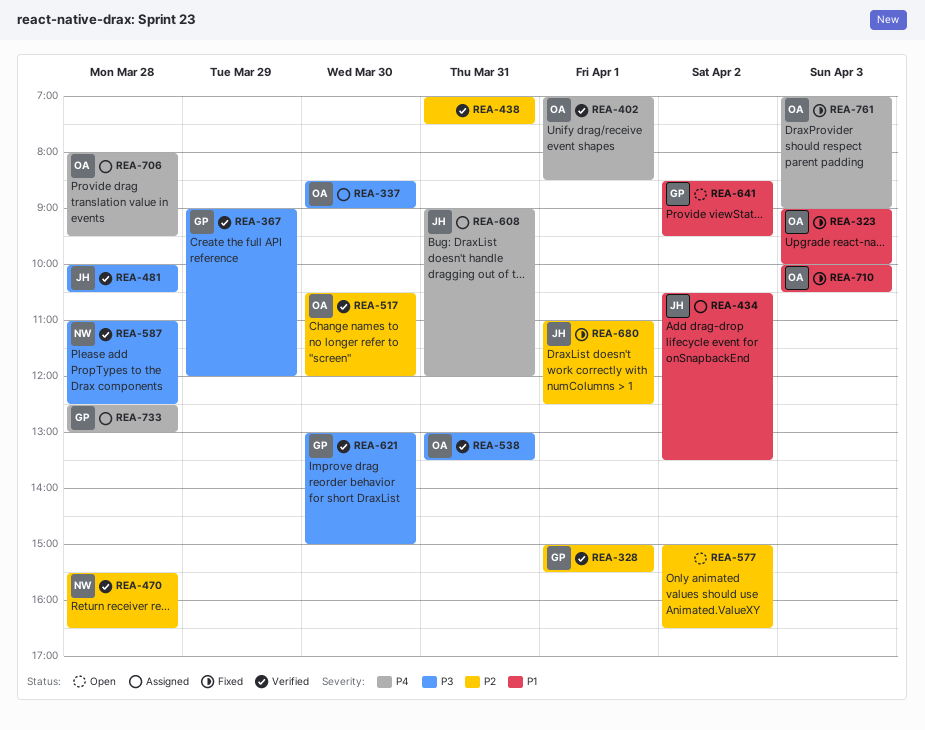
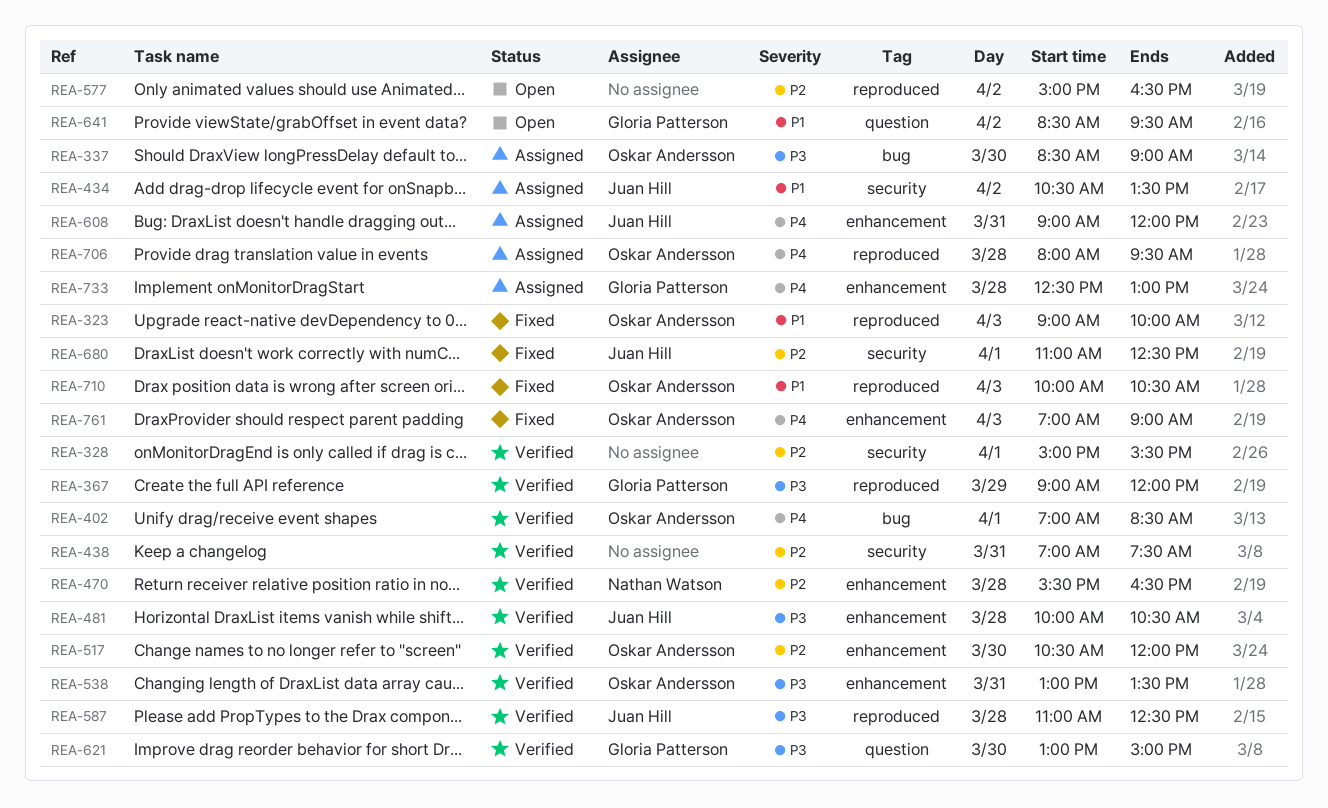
REA-328, owner: Gloria Patterson -> none
REA-587, owner: Nathan Watson -> Juan Hill

